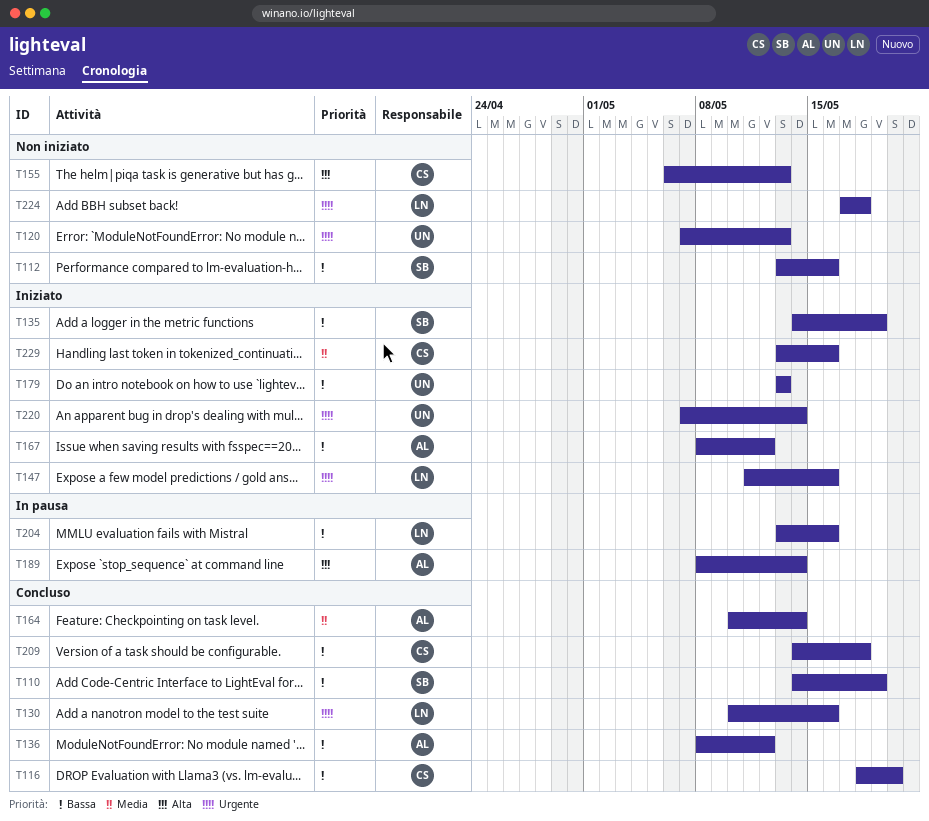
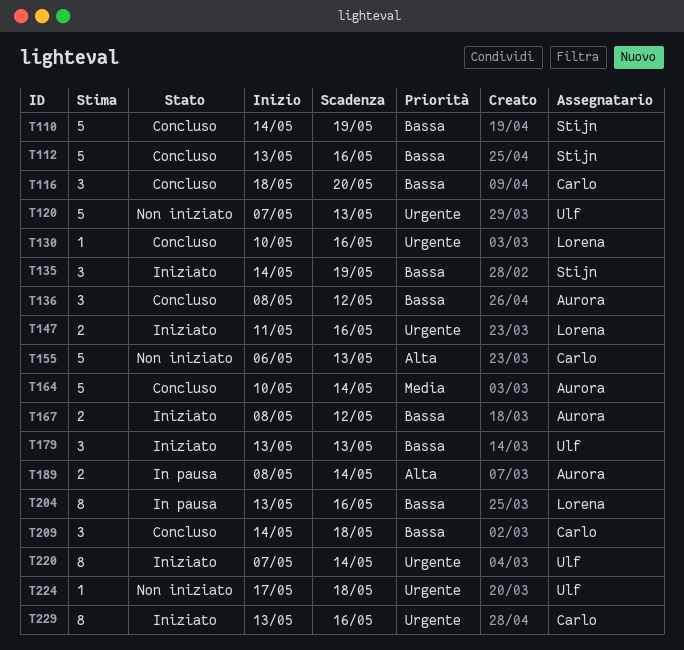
T112, status: Non iniziato -> Concluso
T224, owner: Lorena -> Ulf
T229, priority: Media -> Urgente

